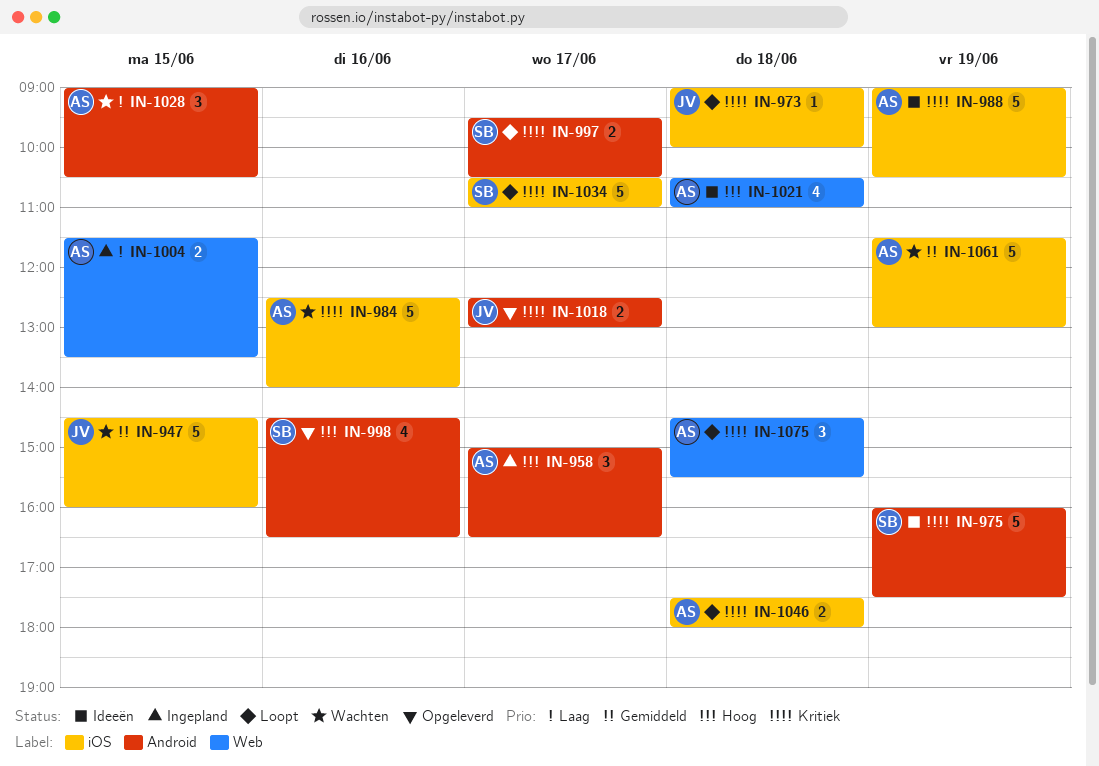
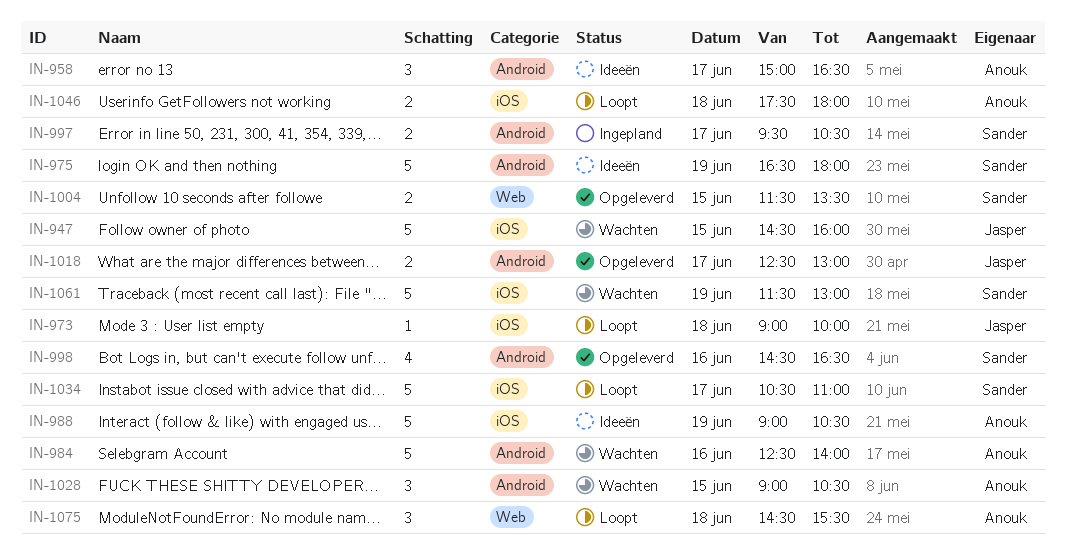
IN-958, status: Ingepland -> Ideeën
IN-975, begins: 16:00 -> 16:30
IN-975, ends: 17:30 -> 18:00
IN-984, label: iOS -> Android
IN-997, status: Loopt -> Ingepland
IN-1004, status: Ingepland -> Opgeleverd
IN-1004, owner: Anouk -> Sander
IN-1021: present -> none
IN-1061, owner: Anouk -> Sander

